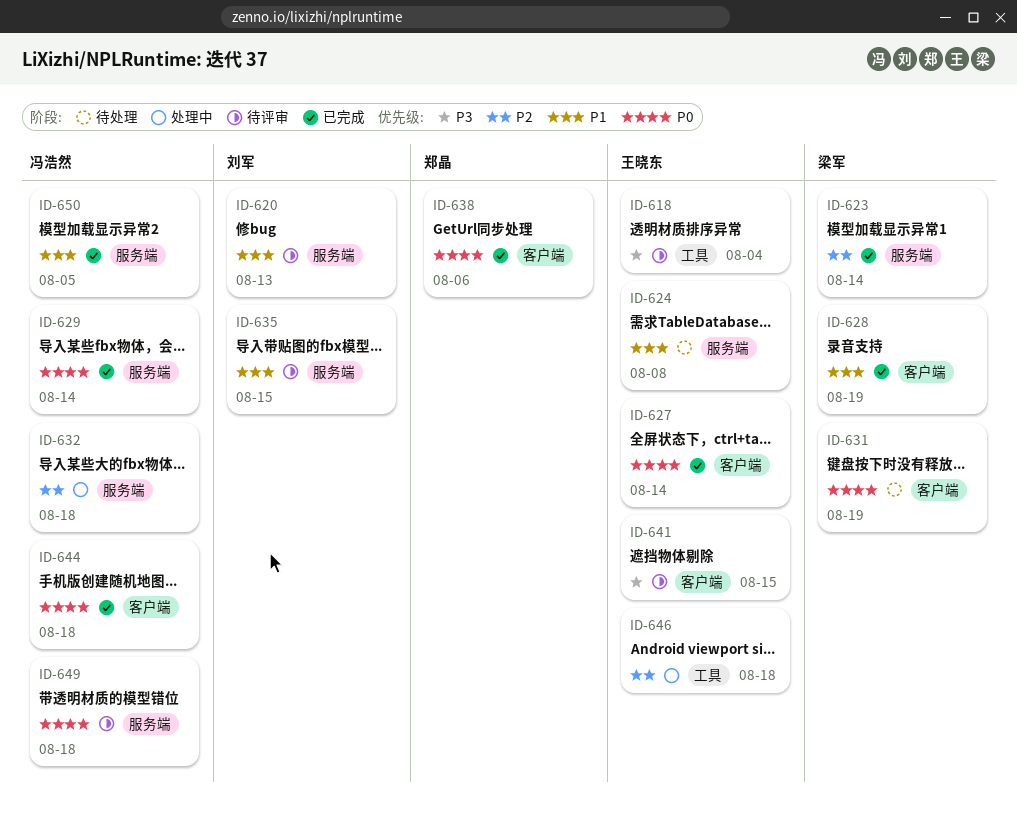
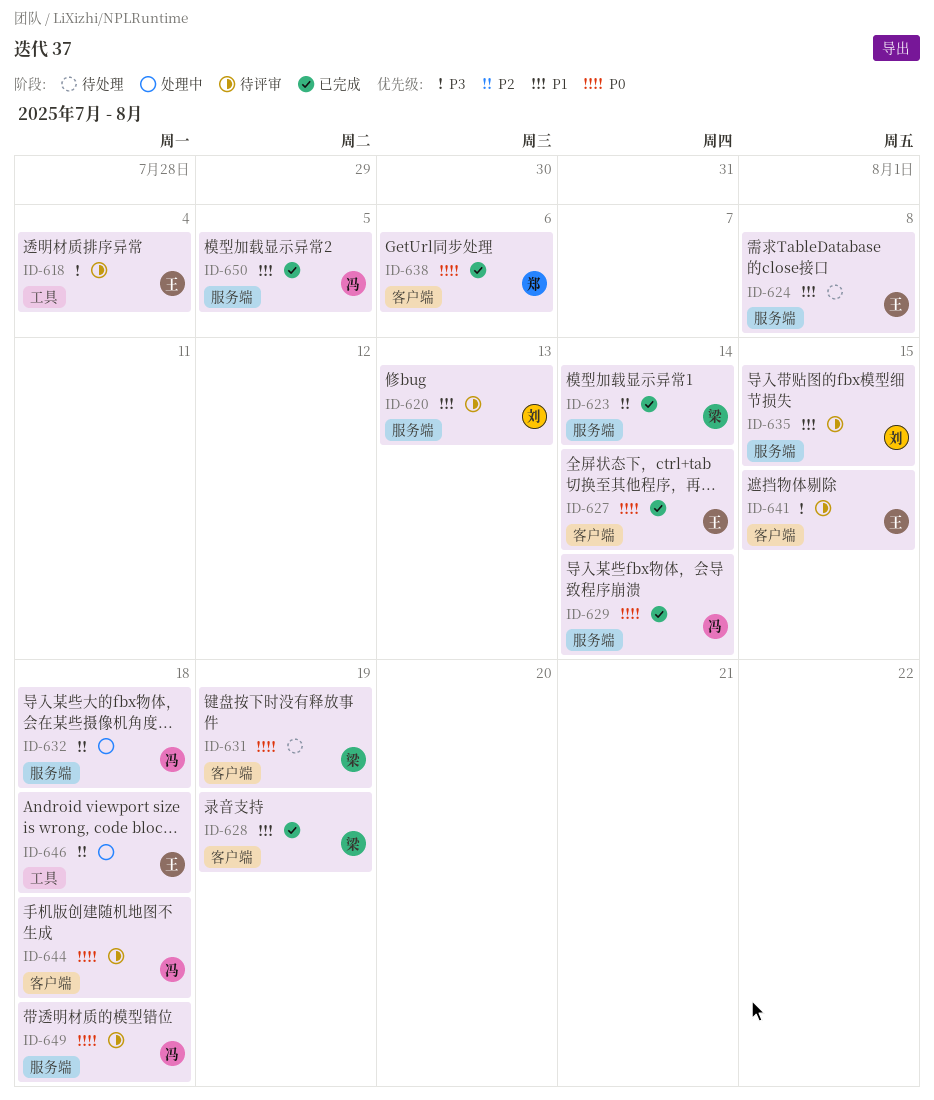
ID-644, status: 已完成 -> 待评审

